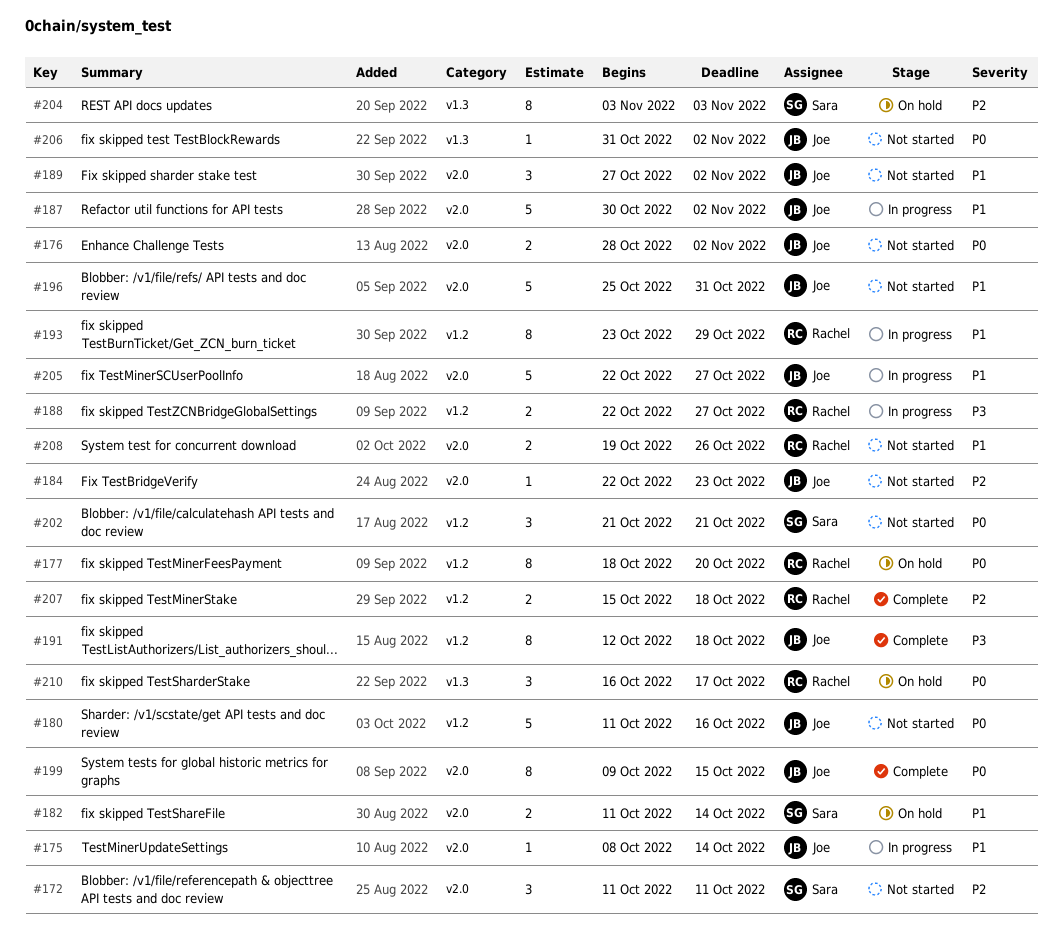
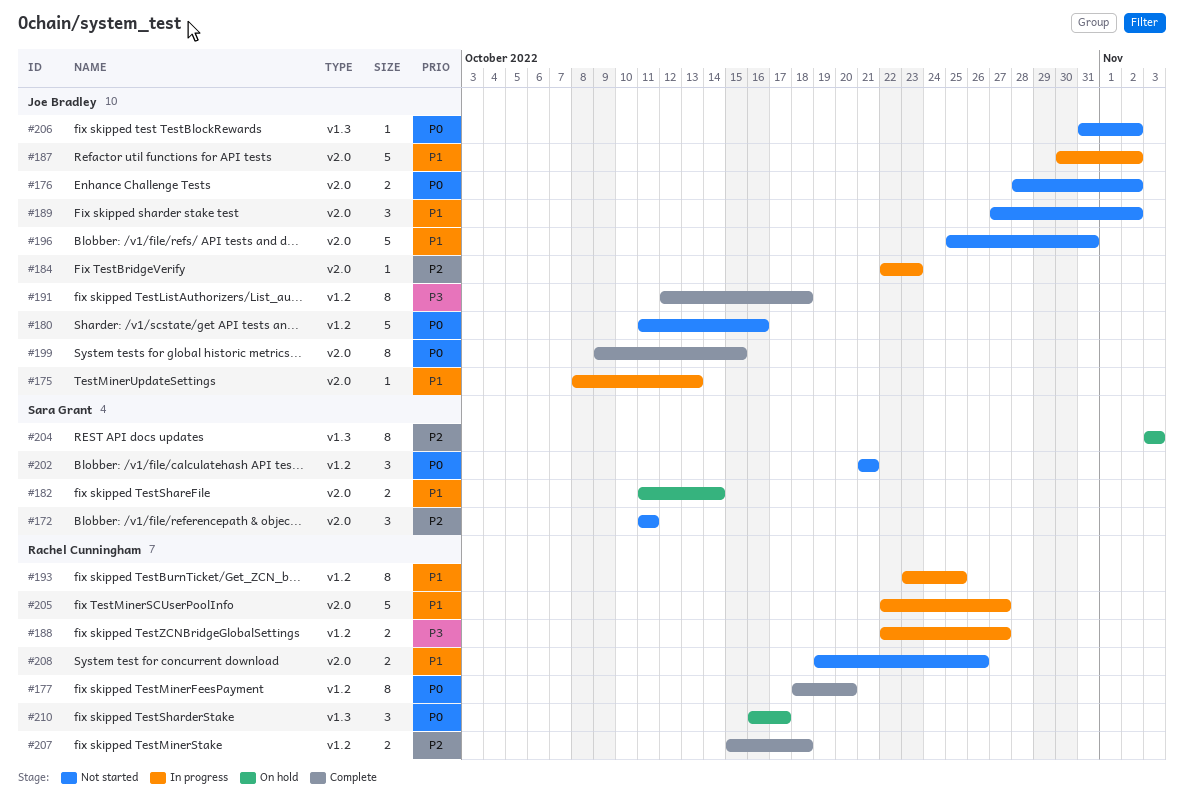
#175, due: Oct 14 -> Oct 13
#177, status: On hold -> Complete
#184, status: Not started -> In progress
#193, due: Oct 29 -> Oct 25
#205, owner: Joe Bradley -> Rachel Cunningham

